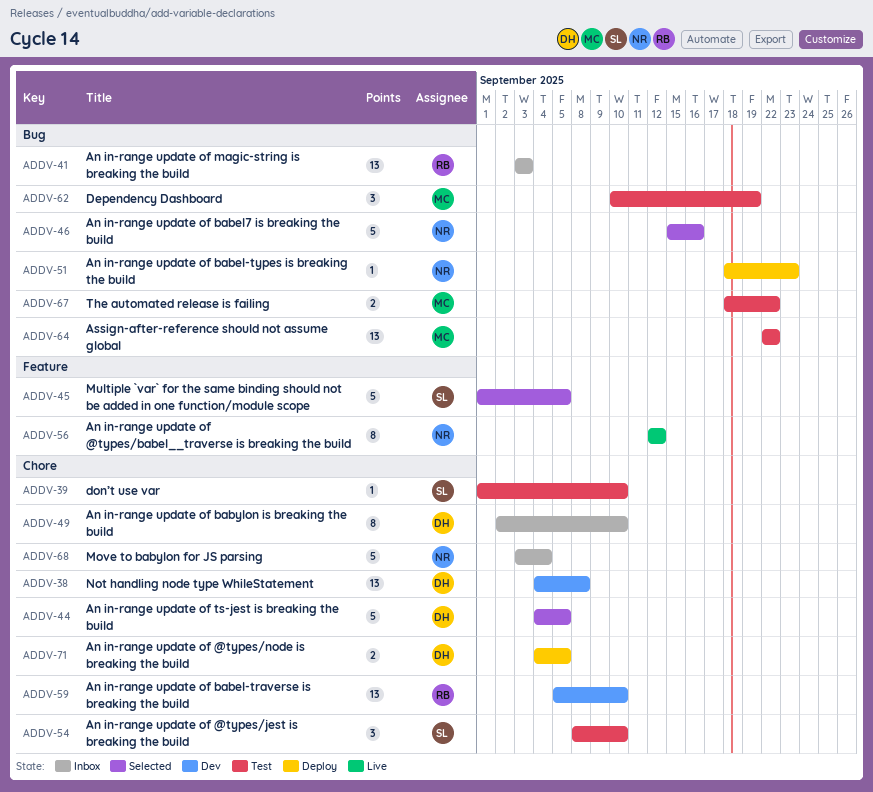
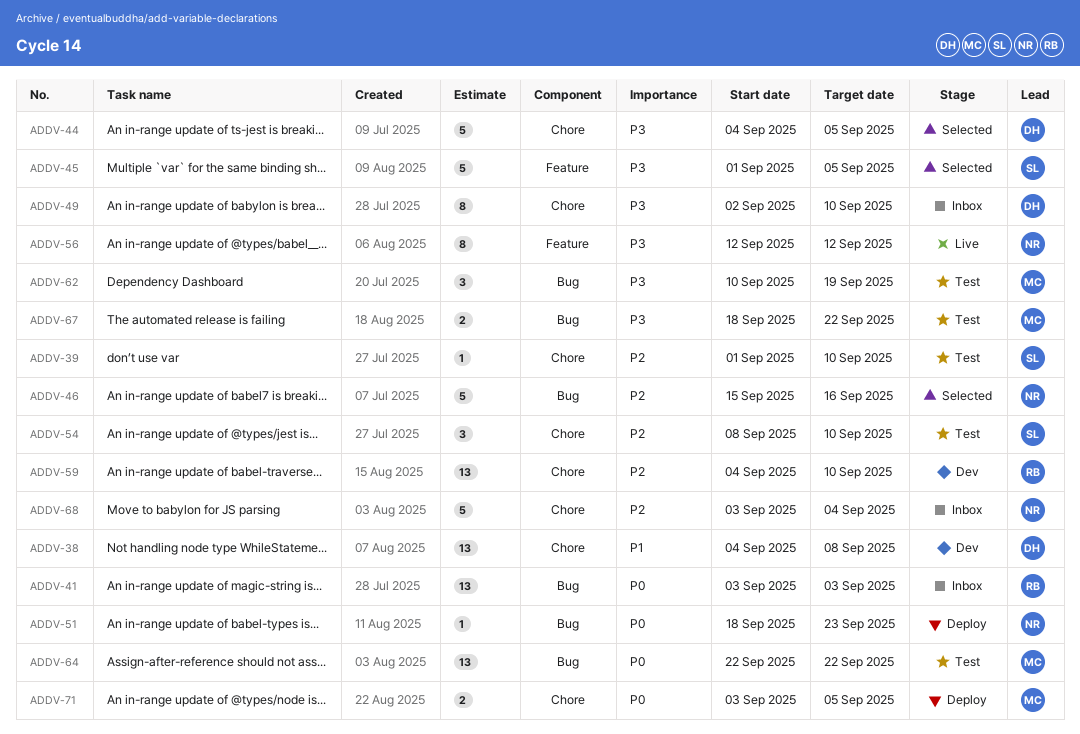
ADDV-59, start: Sep 5 -> Sep 4
ADDV-71, owner: DH -> MC
ADDV-71, start: Sep 4 -> Sep 3

